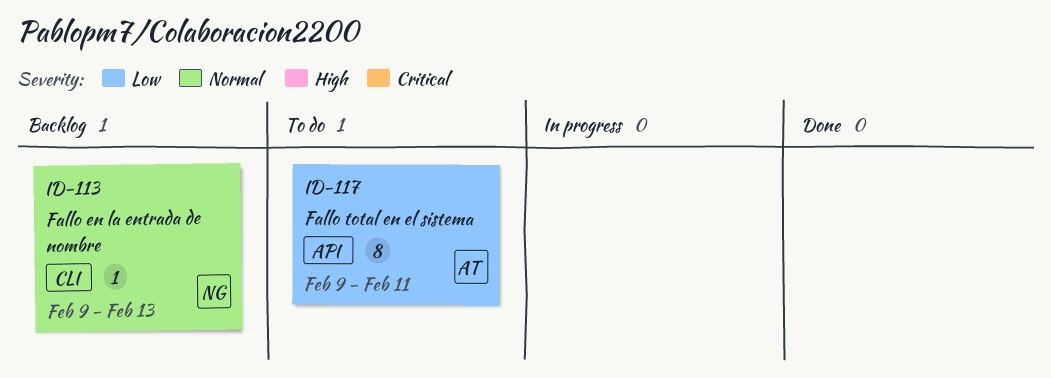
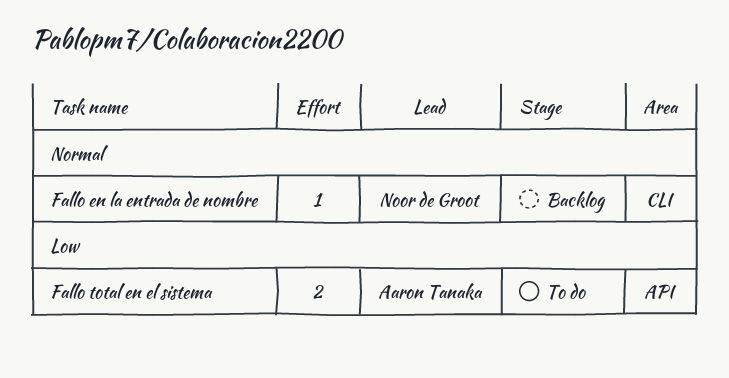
Fallo total en el sistema, estimate: 8 -> 2

